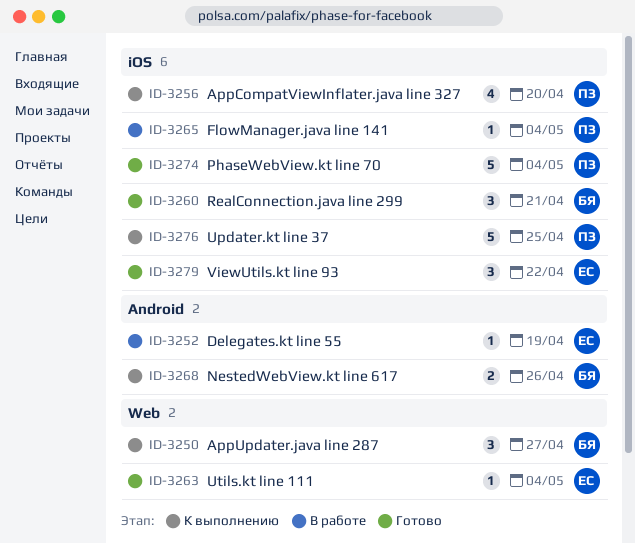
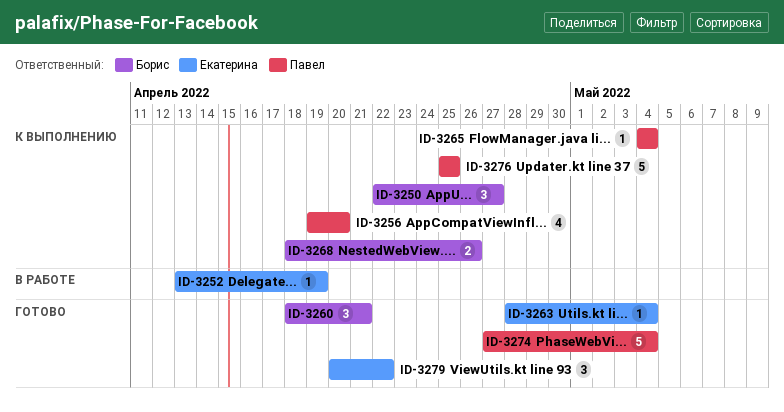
ID-3265, status: В работе -> К выполнению

